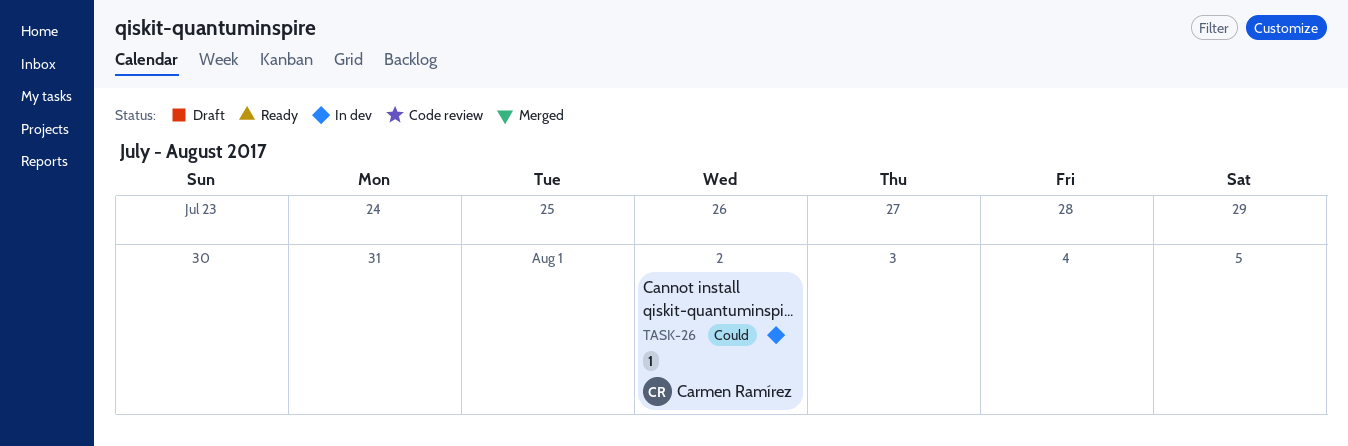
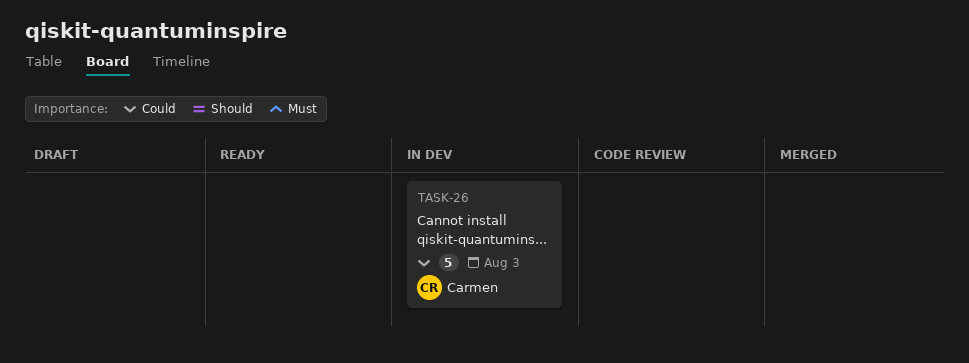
TASK-26, estimate: 1 -> 5
TASK-26, due: Aug 2 -> Aug 3

